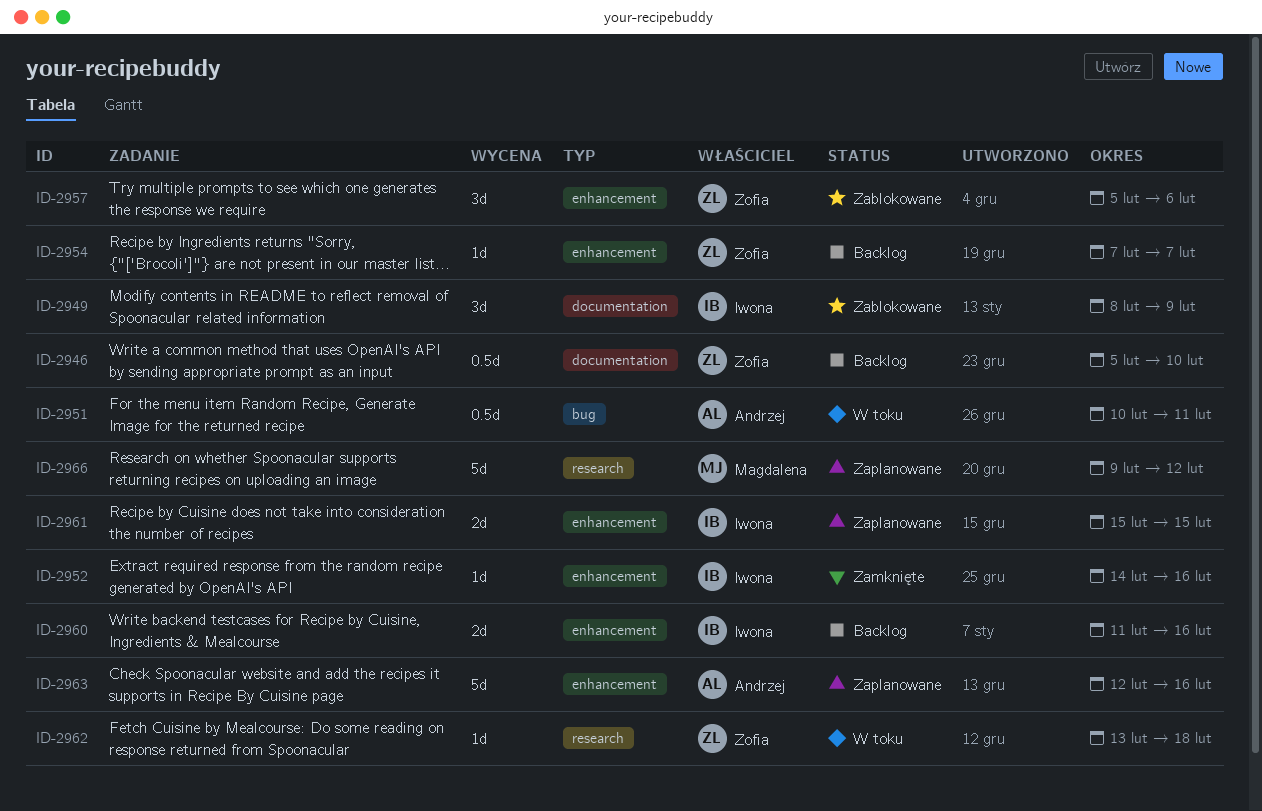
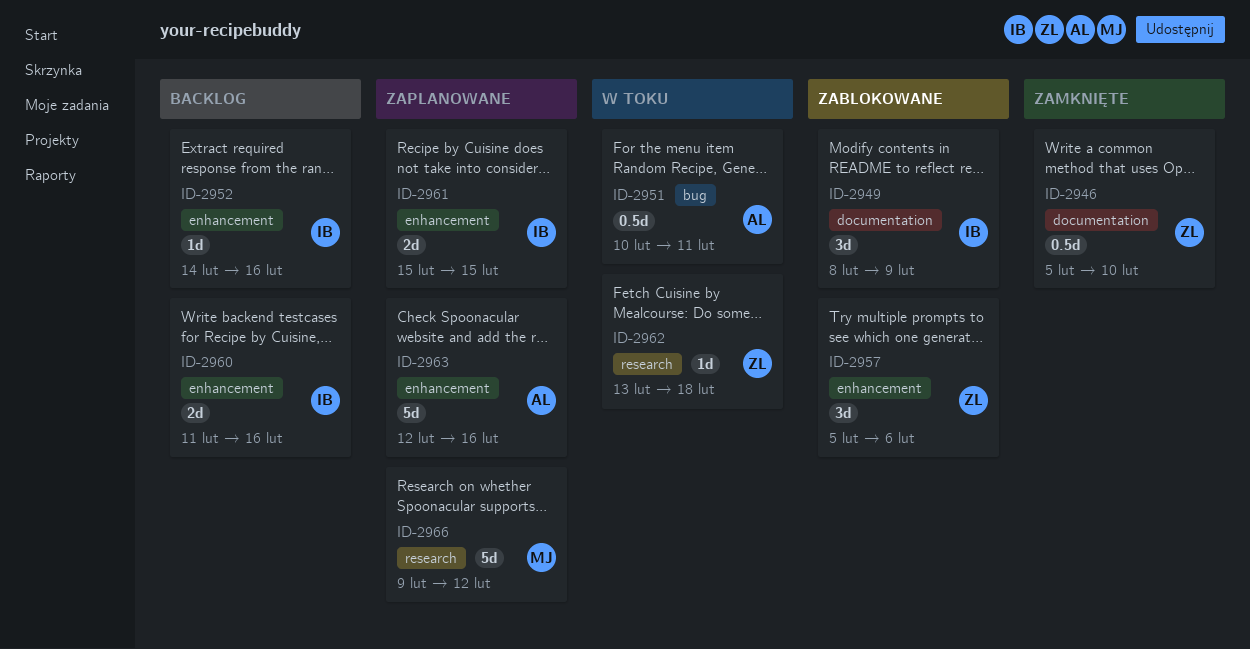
ID-2946, status: Backlog -> Zamknięte
ID-2952, status: Zamknięte -> Backlog
ID-2954: present -> none

